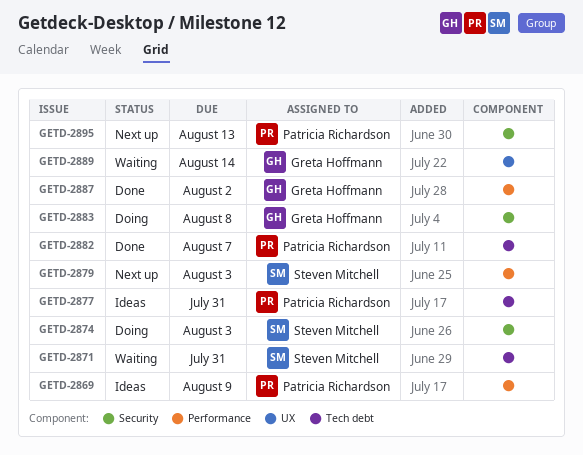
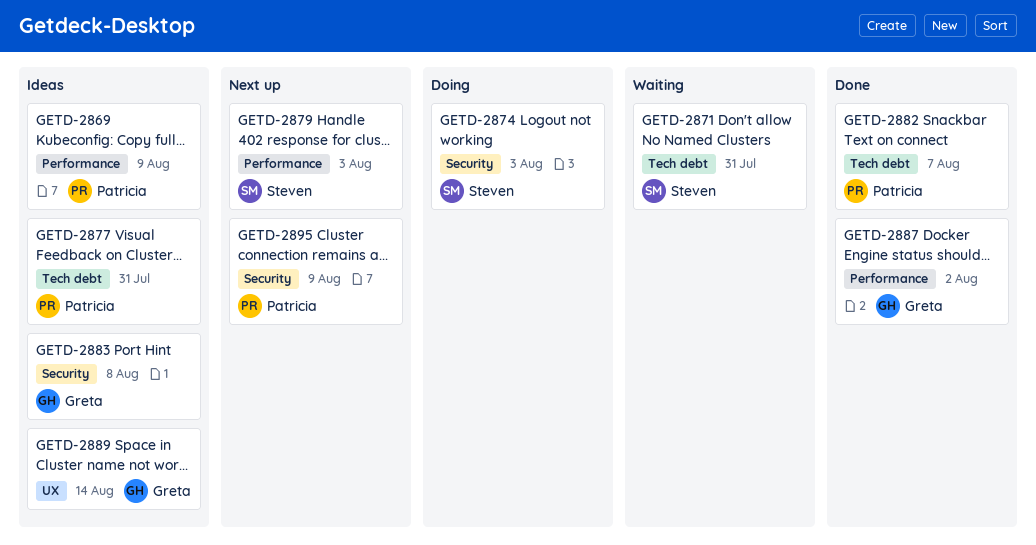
GETD-2883, status: Doing -> Ideas
GETD-2889, status: Waiting -> Ideas
GETD-2895, due: Aug 13 -> Aug 9

